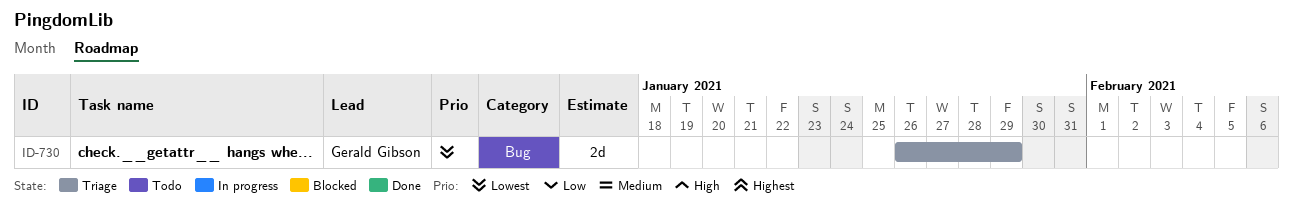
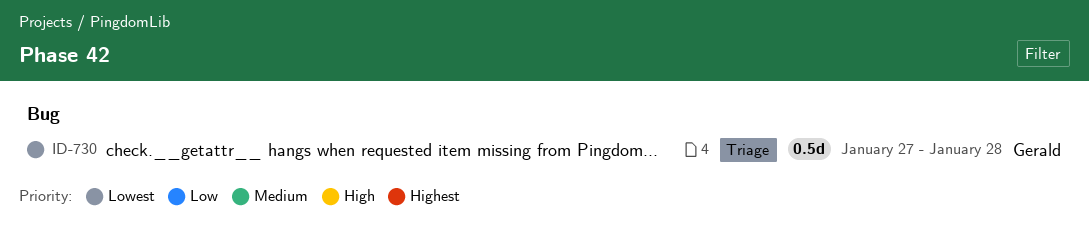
ID-730, estimate: 2d -> 0.5d
ID-730, start: Jan 26 -> Jan 27
ID-730, due: Jan 29 -> Jan 28

